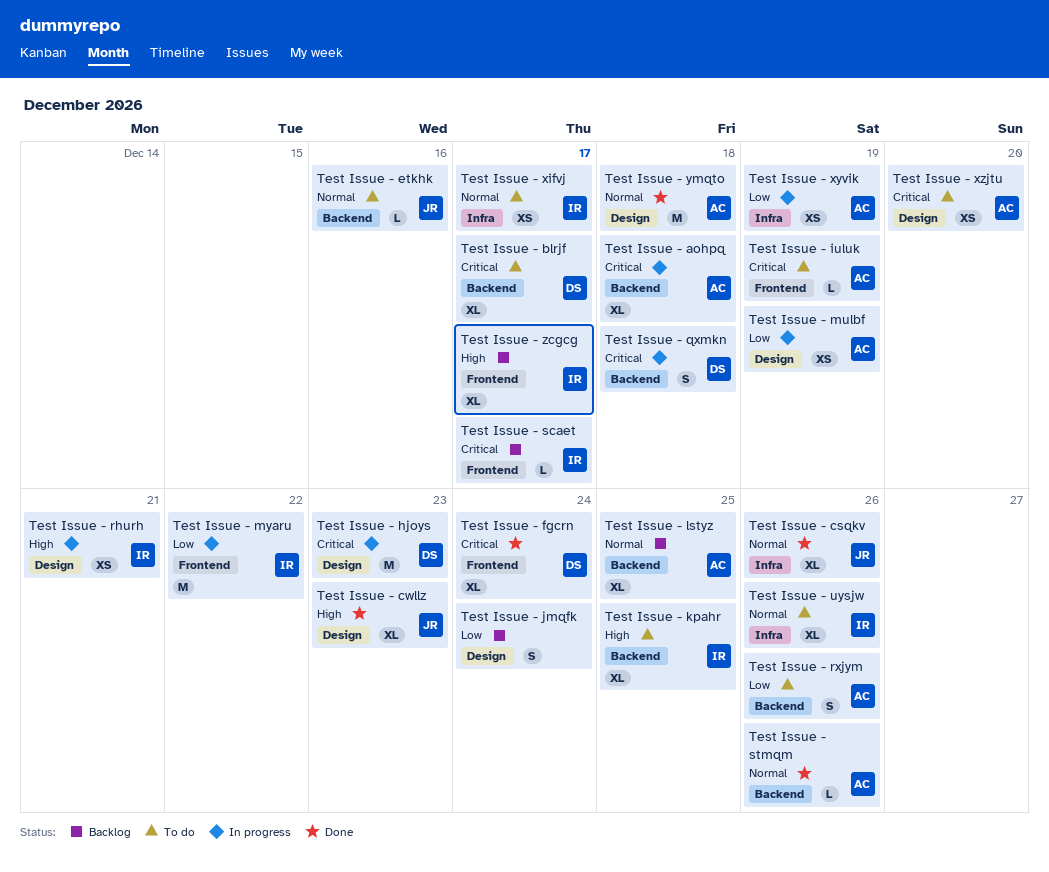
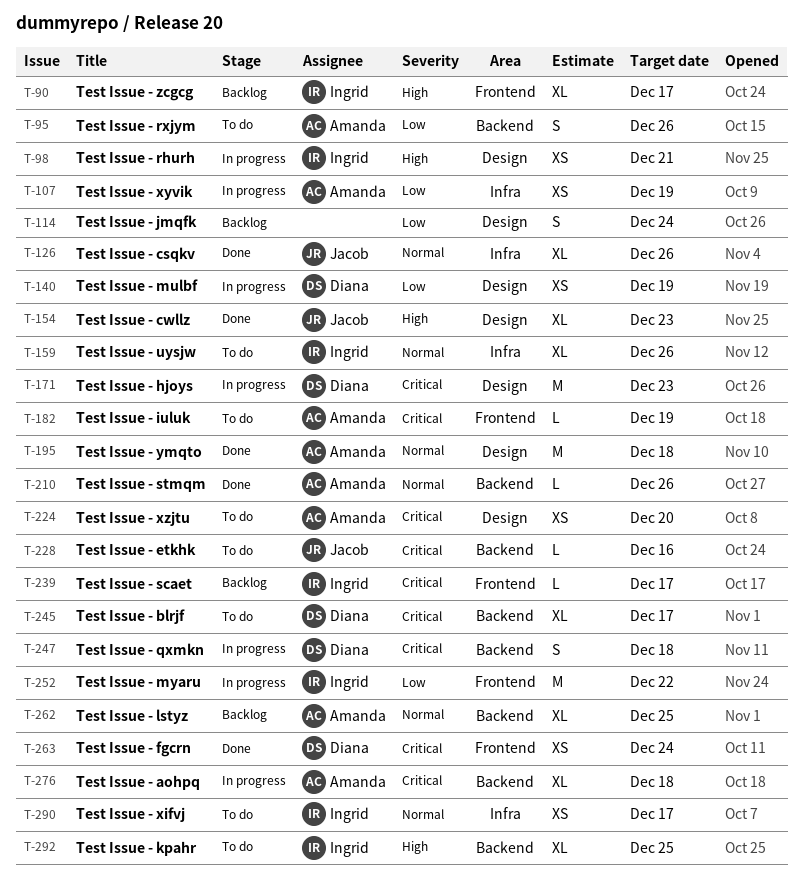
Test Issue - etkhk, priority: Normal -> Critical
Test Issue - fgcrn, estimate: XL -> XS
Test Issue - mulbf, owner: Amanda -> Diana

